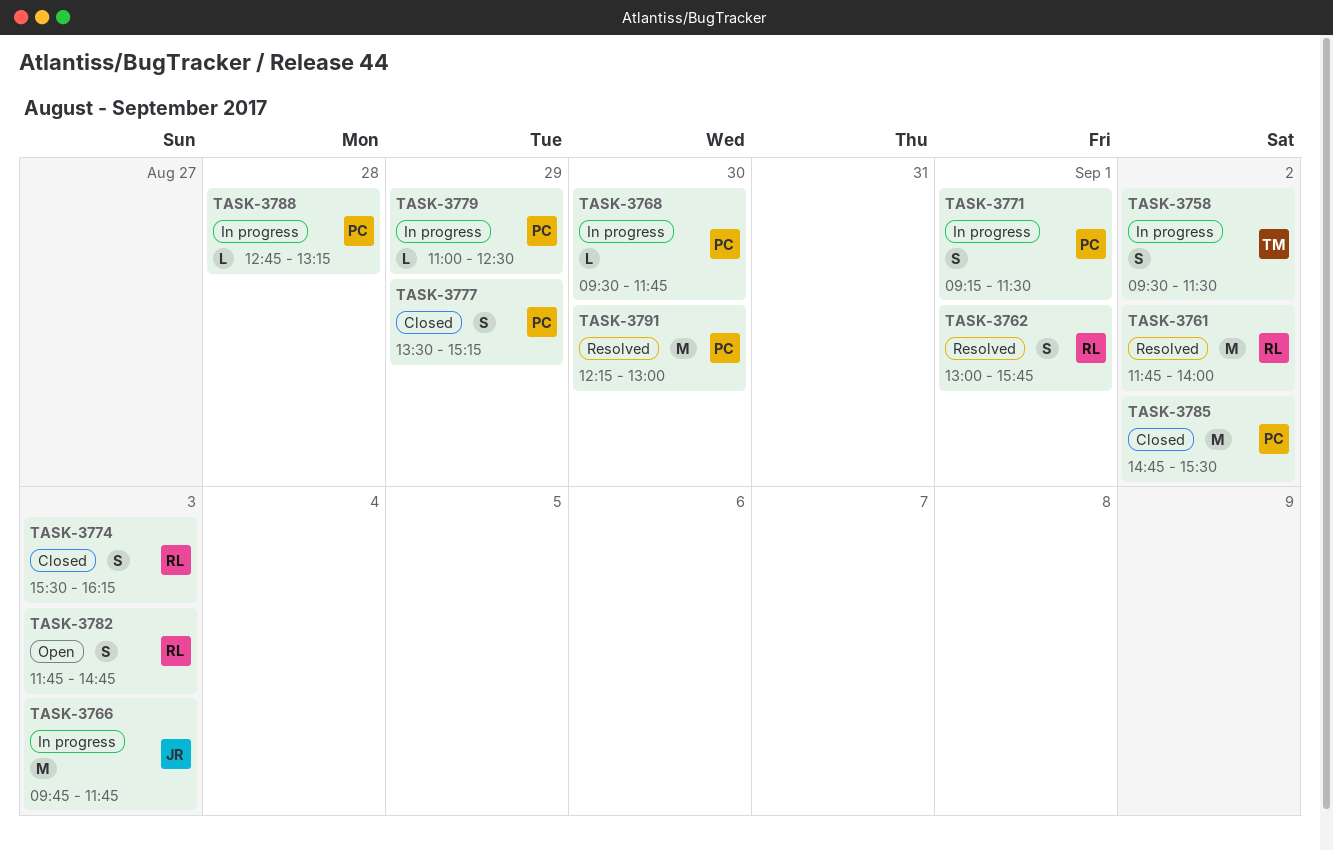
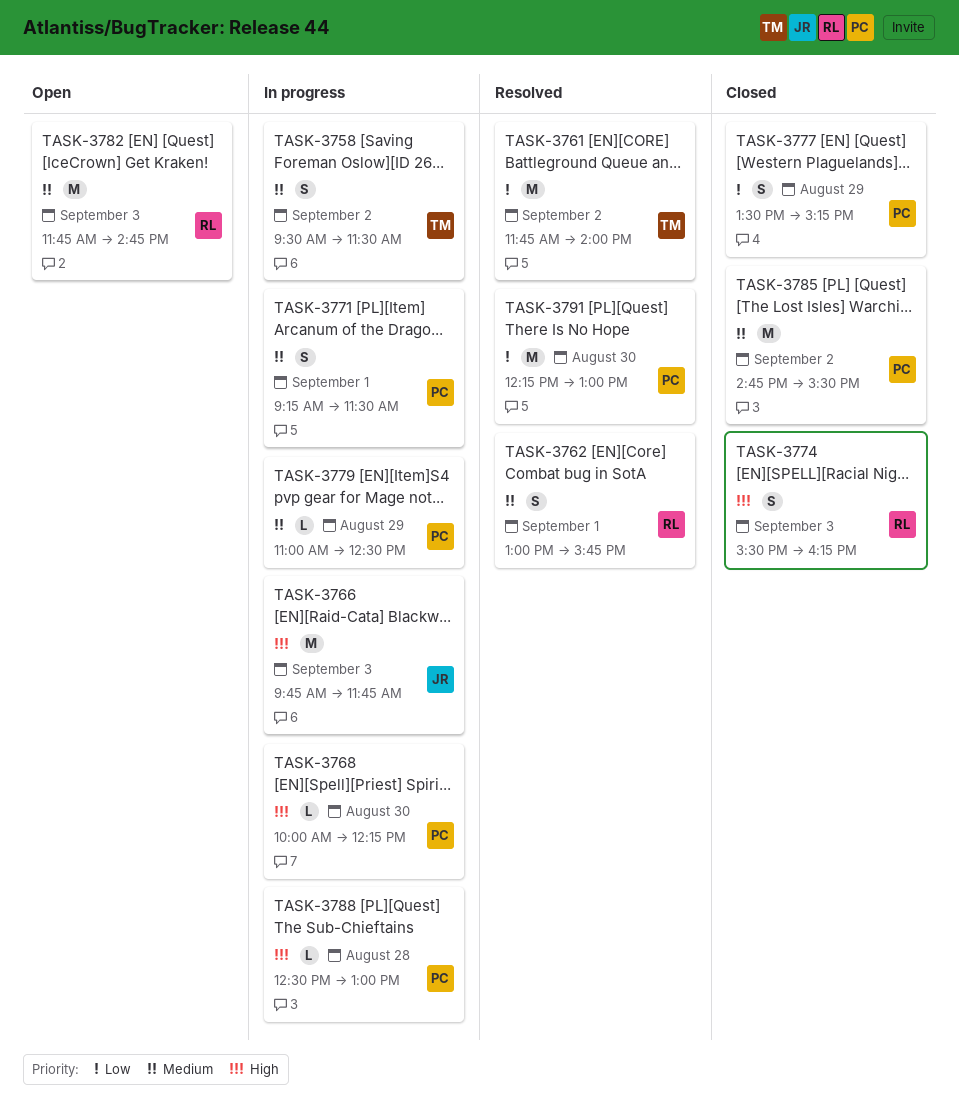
TASK-3761, owner: RL -> TM
TASK-3768, begins: 09:30 -> 10:00
TASK-3768, ends: 11:45 -> 12:15
TASK-3782, estimate: S -> M
TASK-3788, begins: 12:45 -> 12:30
TASK-3788, ends: 13:15 -> 13:00

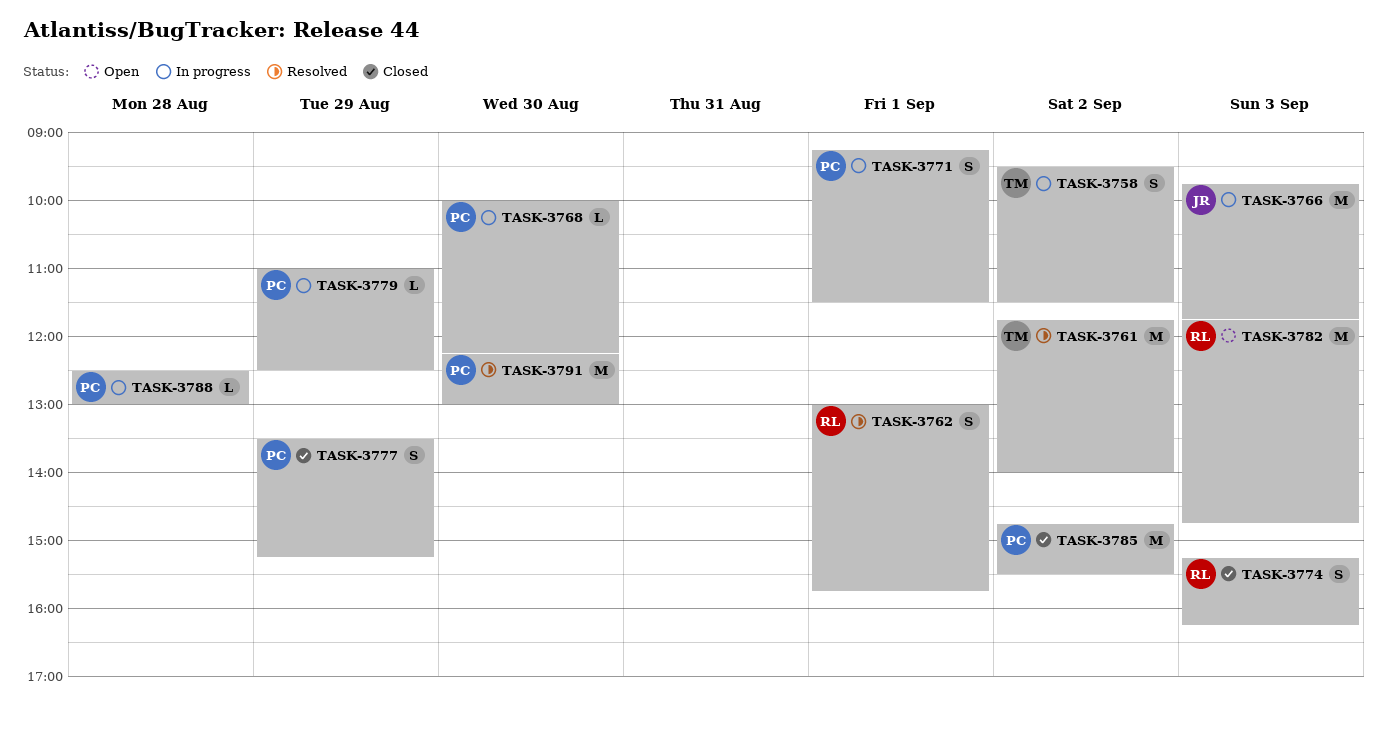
TASK-3774, begins: 15:30 -> 15:15

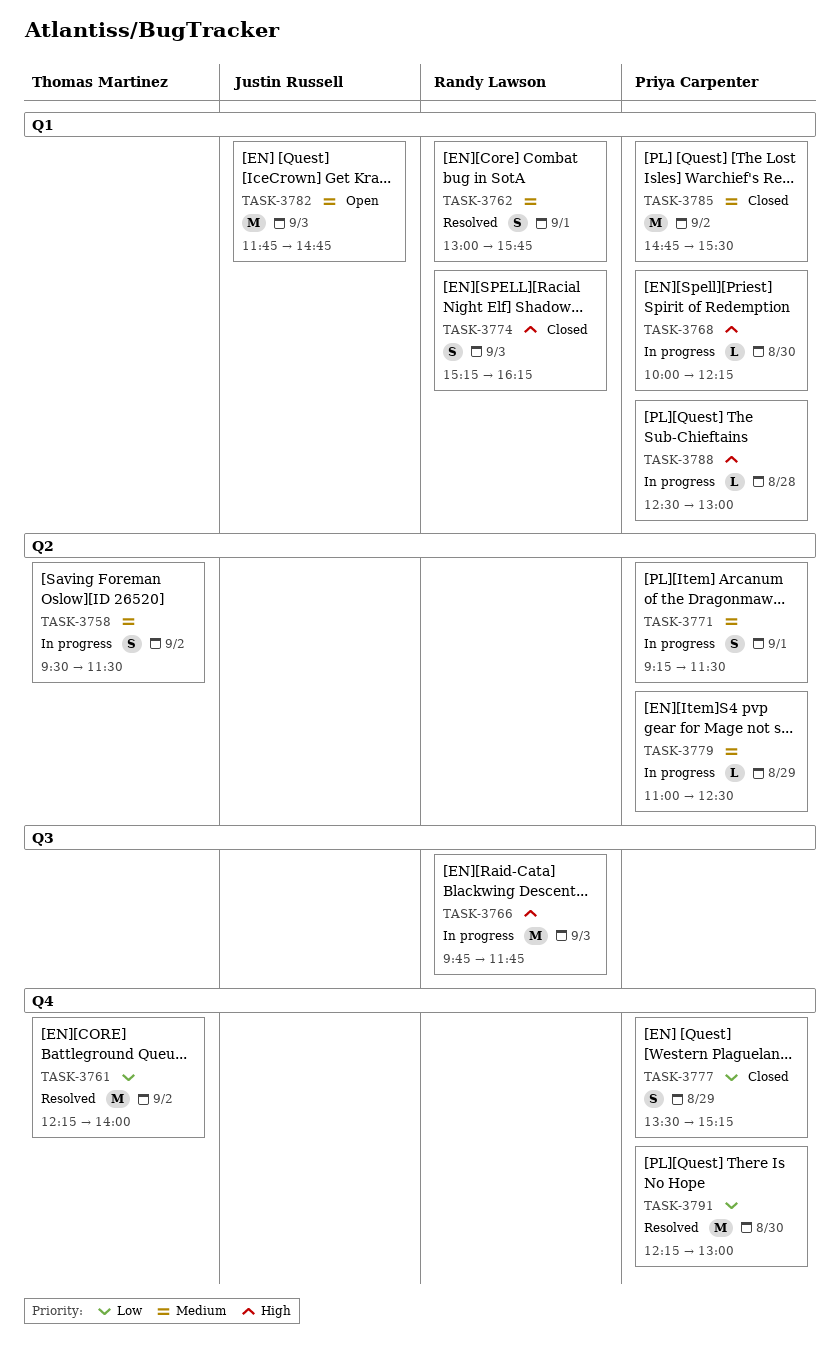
TASK-3761, begins: 11:45 -> 12:15
TASK-3766, owner: Justin Russell -> Randy Lawson
TASK-3782, owner: Randy Lawson -> Justin Russell

